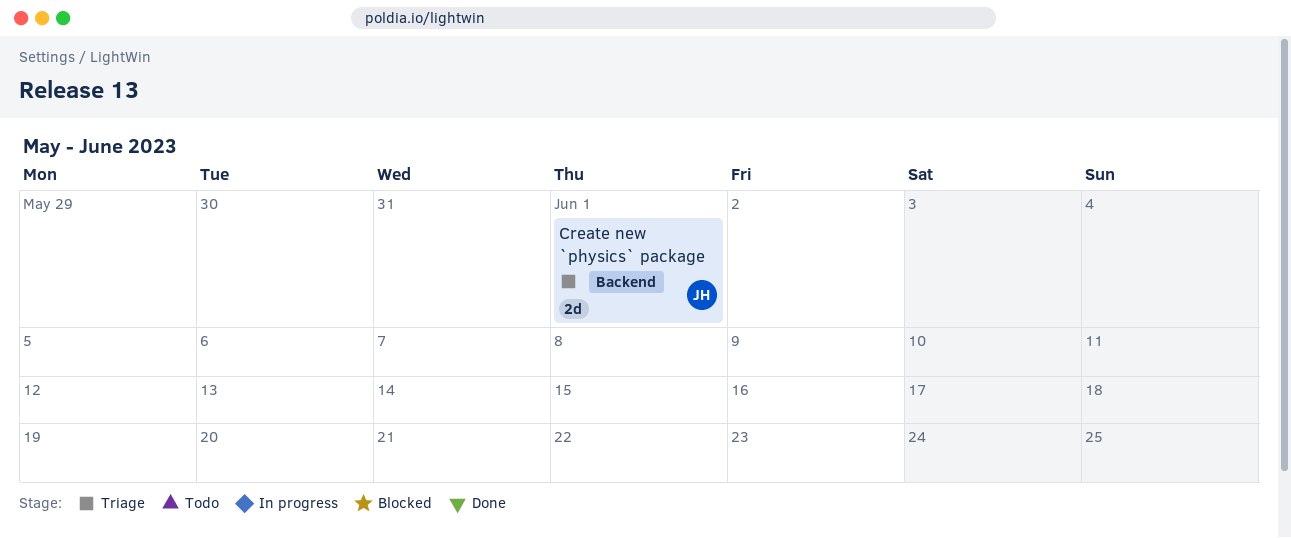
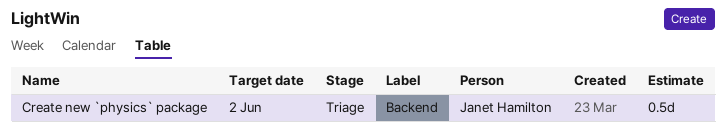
Create new `physics` package, estimate: 2d -> 0.5d
Create new `physics` package, due: Jun 1 -> Jun 2

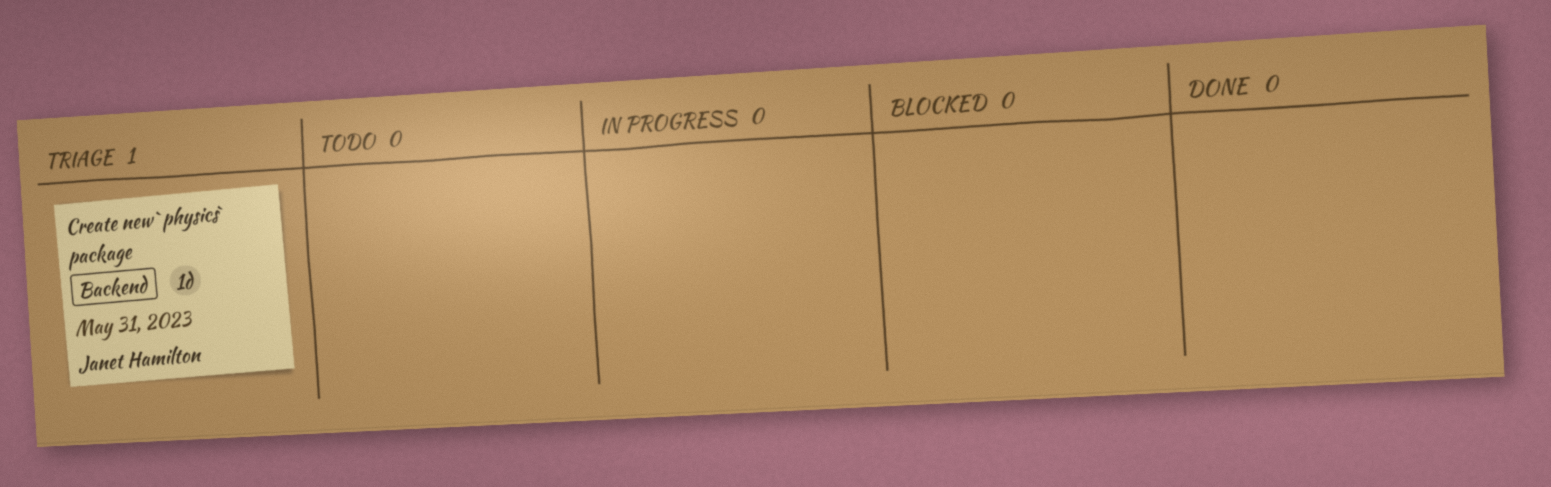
Create new `physics` package, estimate: 0.5d -> 1d
Create new `physics` package, due: Jun 2 -> May 31

